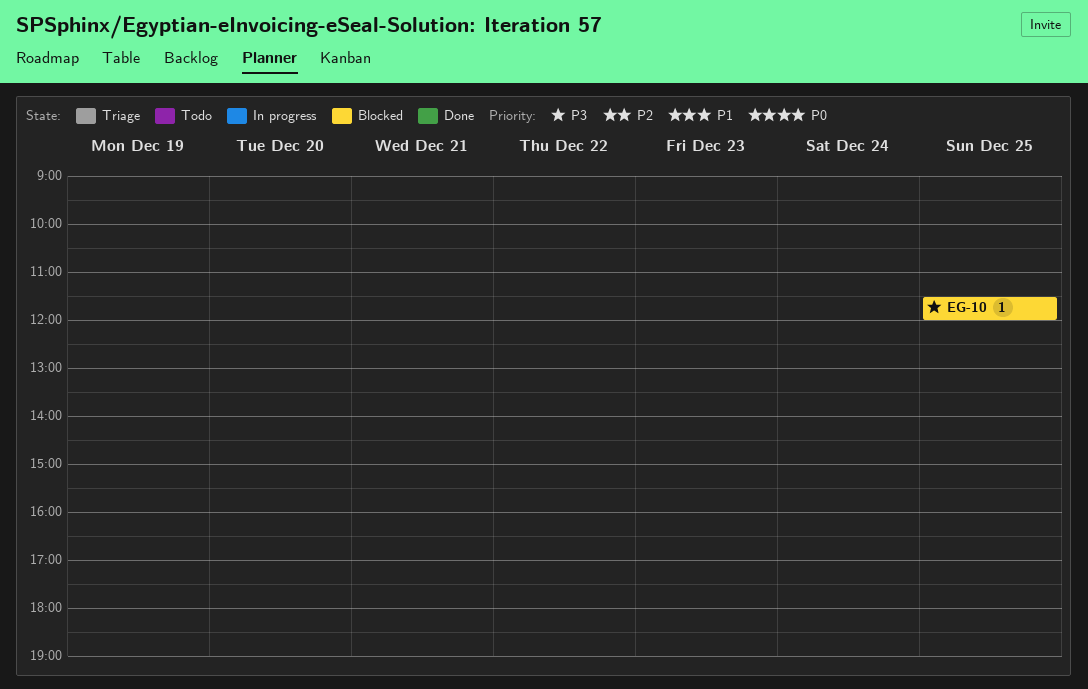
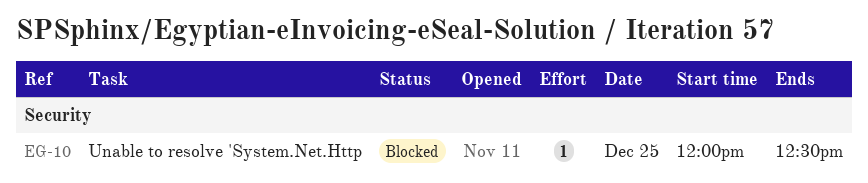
EG-10, begins: 11:30 -> 12:00
EG-10, ends: 12:00 -> 12:30

